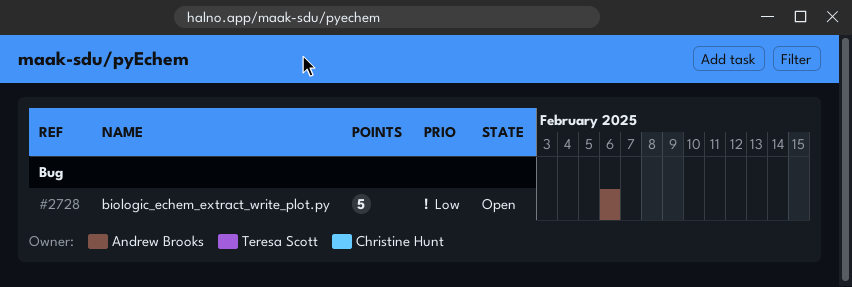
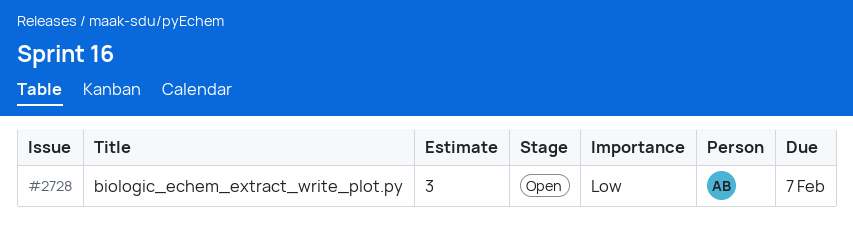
#2728, estimate: 5 -> 3
#2728, due: Feb 6 -> Feb 7

